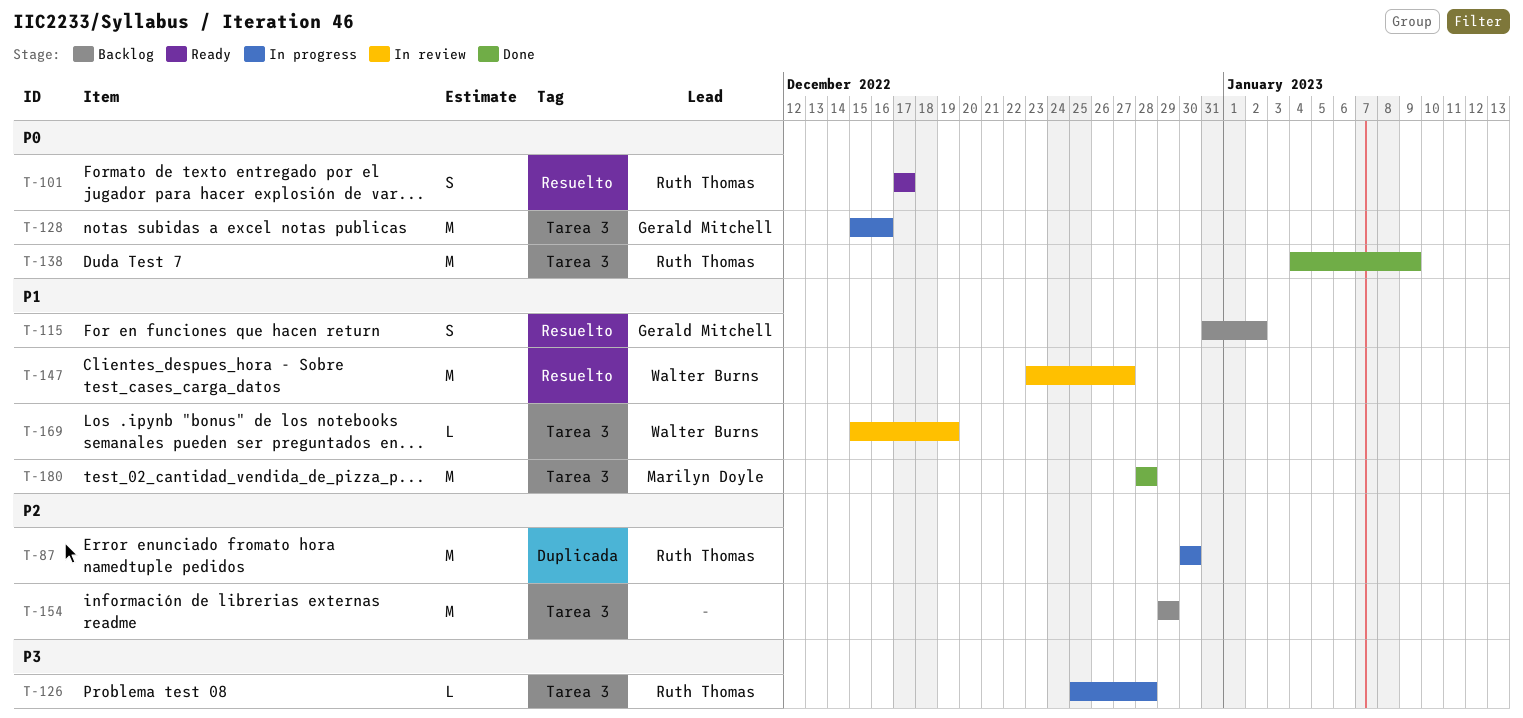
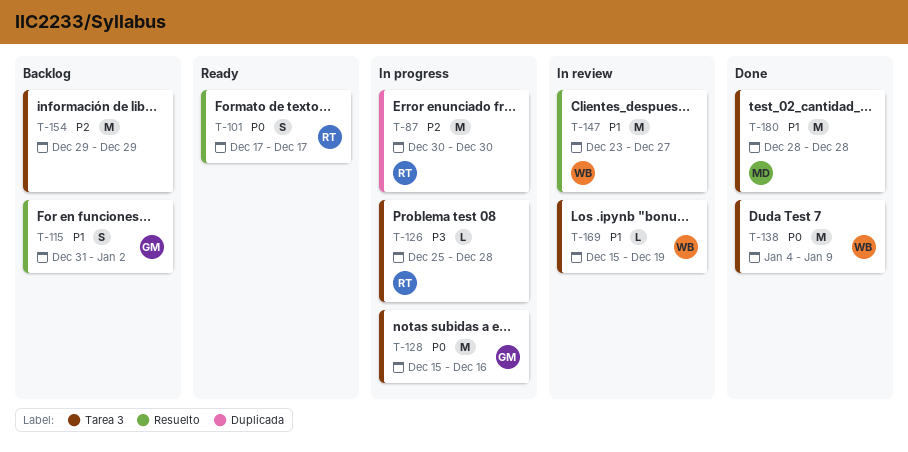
T-138, owner: Ruth Thomas -> Walter Burns

